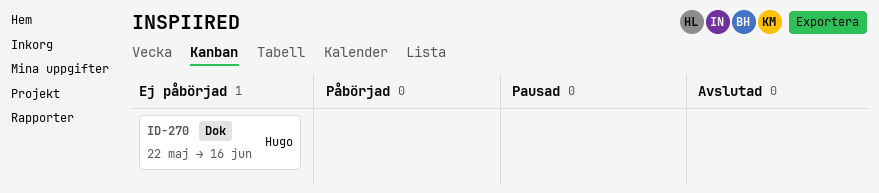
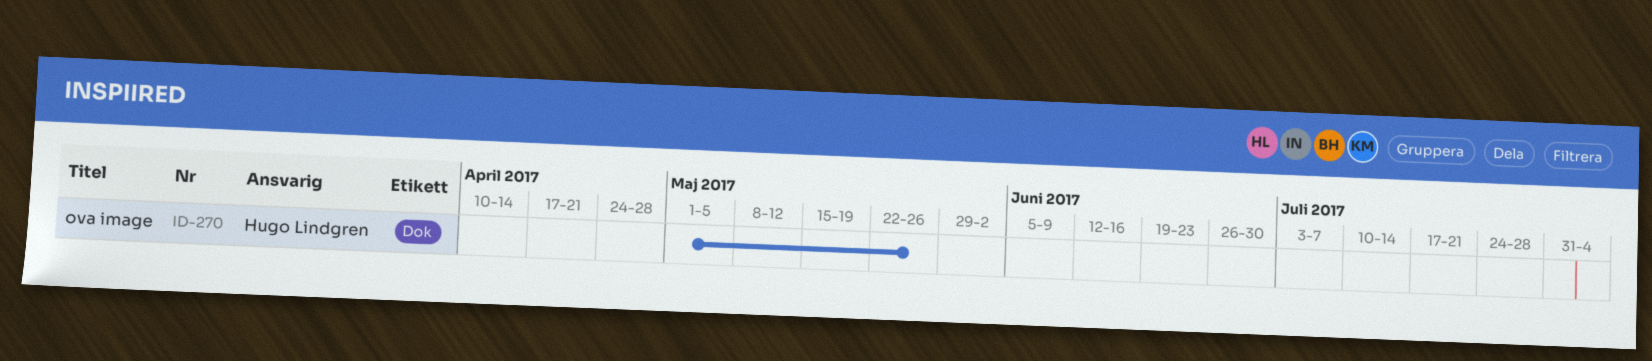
ID-270, start: May 22 -> May 1
ID-270, due: Jun 16 -> May 26

